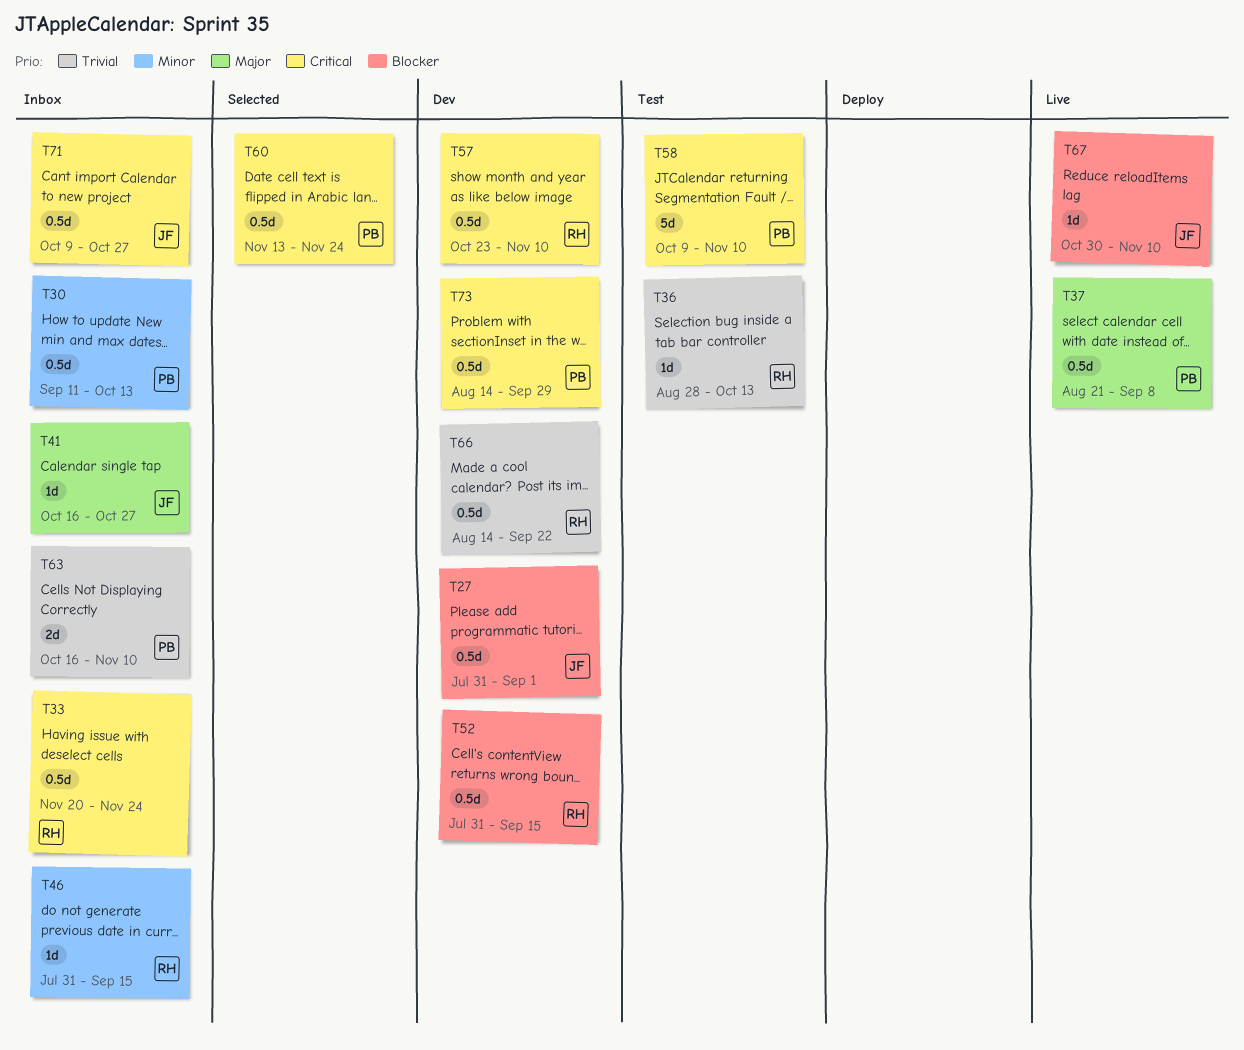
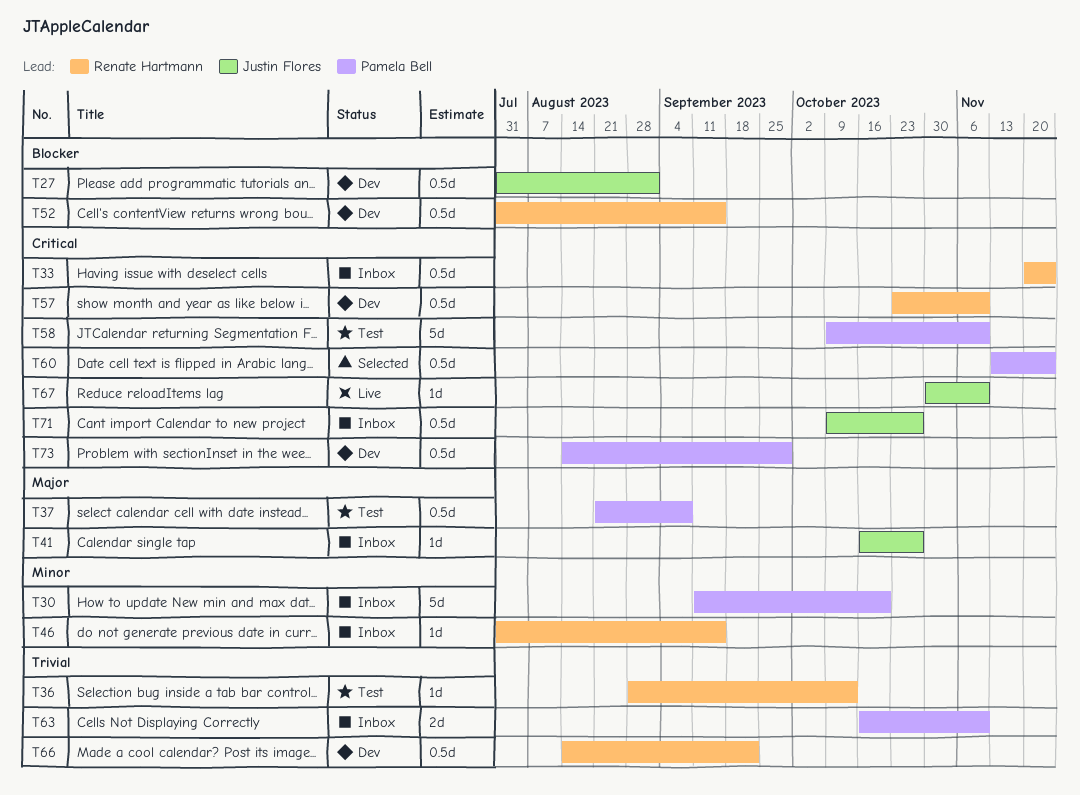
T30, estimate: 0.5d -> 5d
T30, due: Oct 13 -> Oct 20
T37, status: Live -> Test
T67, priority: Blocker -> Critical

